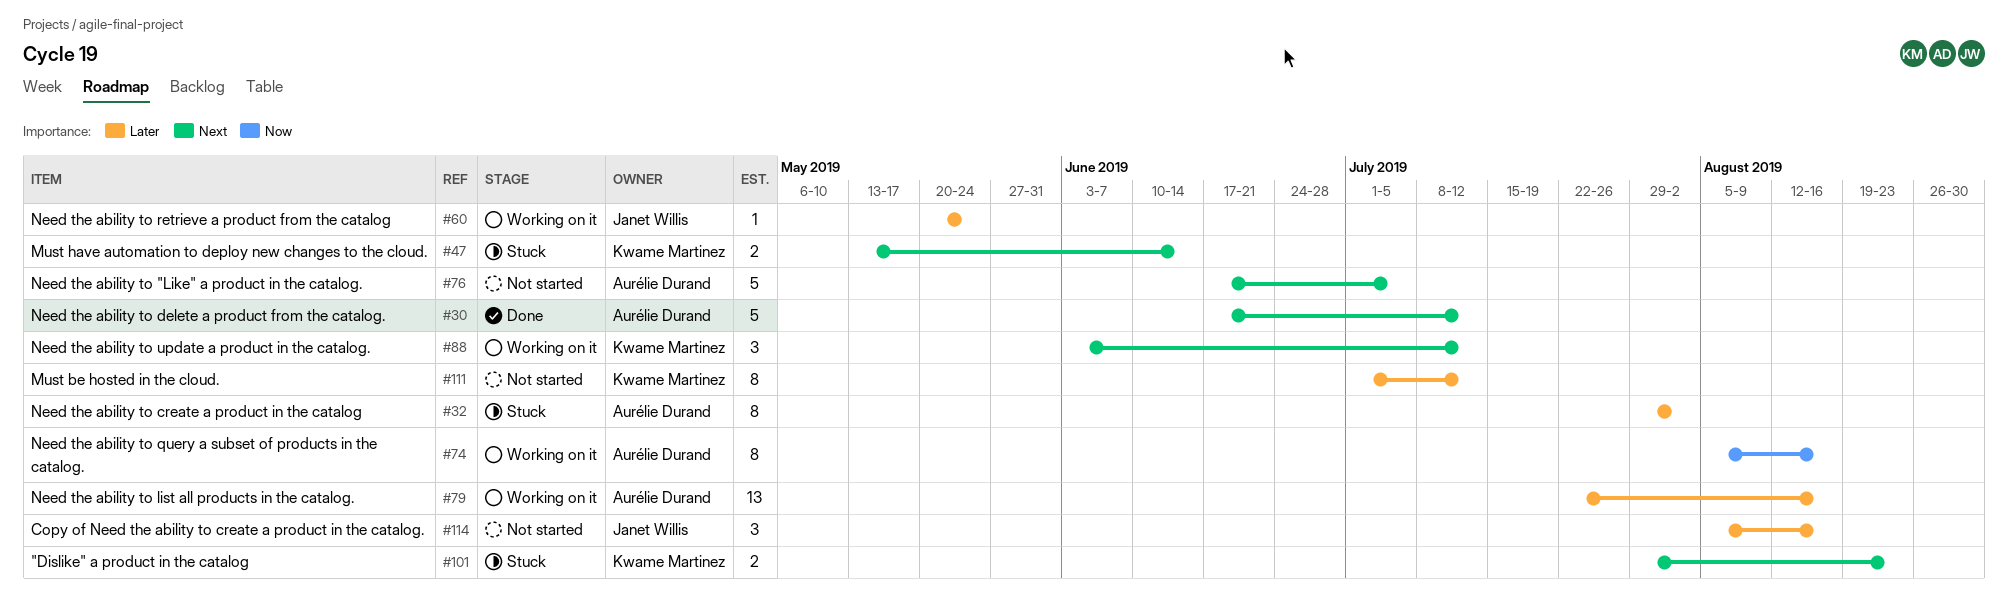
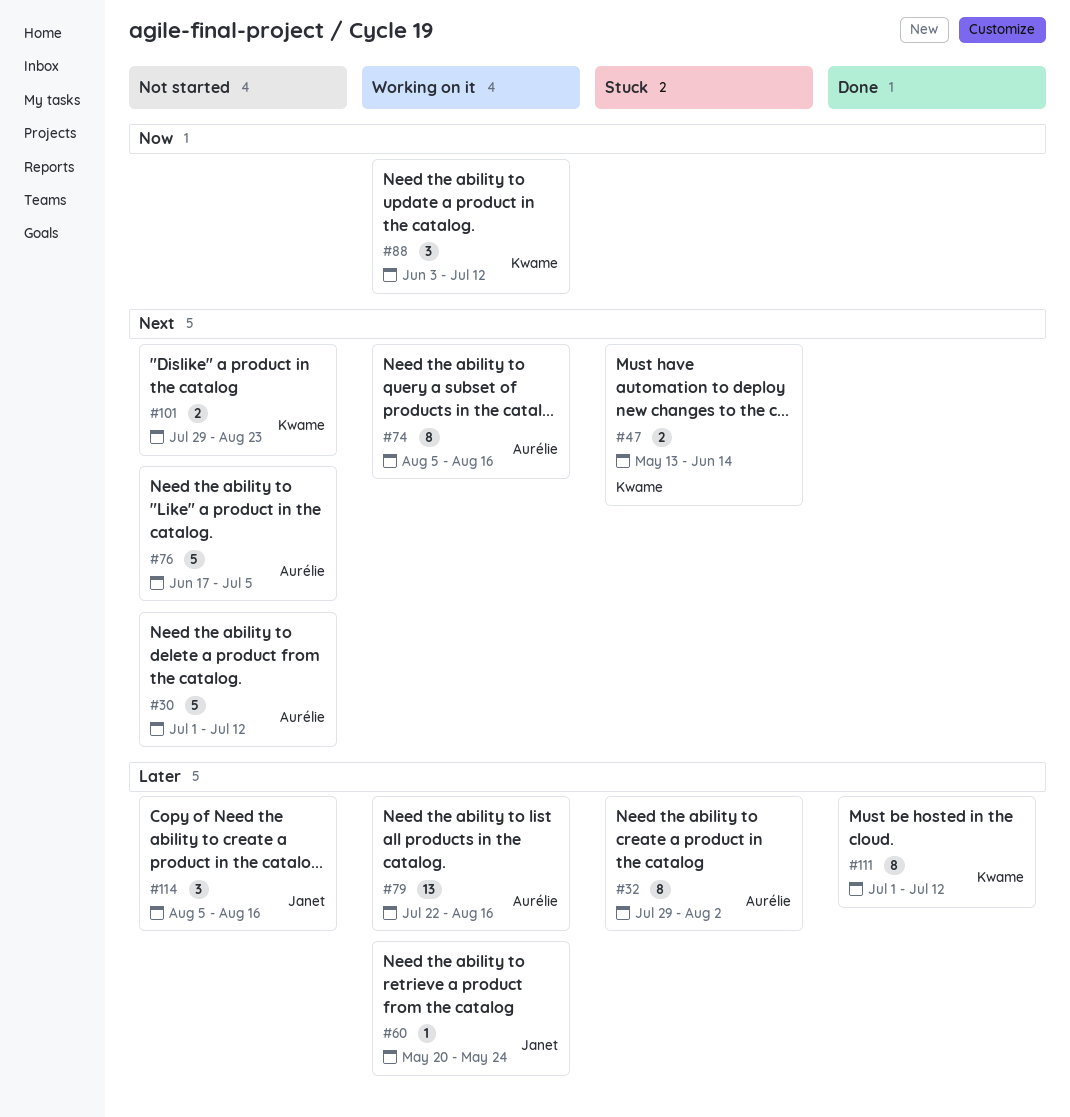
#30, status: Done -> Not started
#30, start: Jun 17 -> Jul 1
#74, priority: Now -> Next
#88, priority: Next -> Now
#101, status: Stuck -> Not started
#111, status: Not started -> Done

